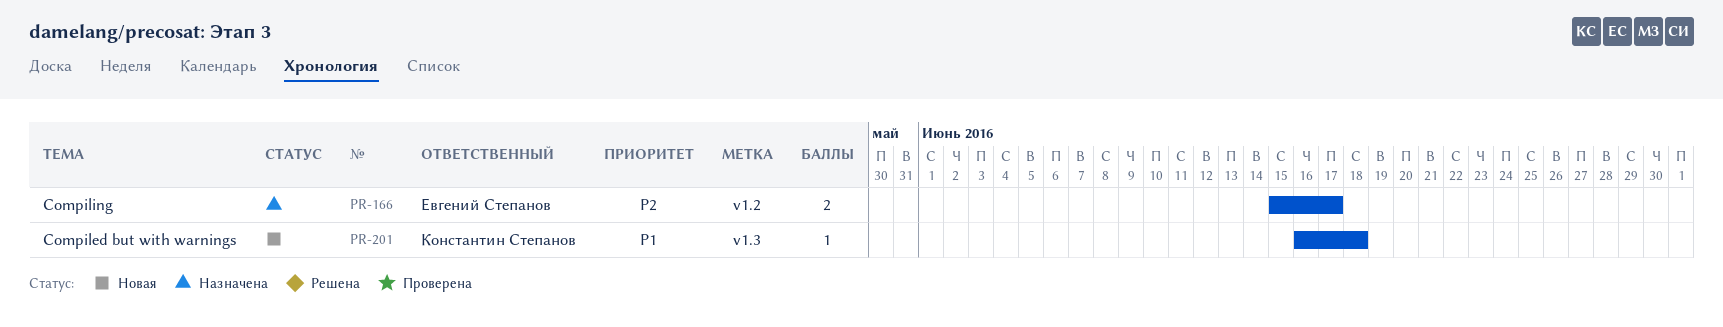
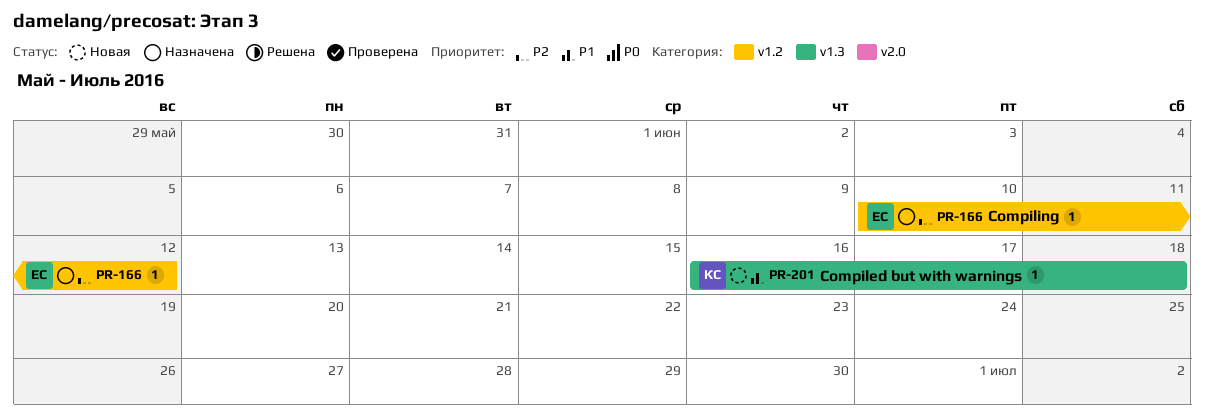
PR-166, estimate: 2 -> 1
PR-166, start: Jun 15 -> Jun 10
PR-166, due: Jun 17 -> Jun 12

